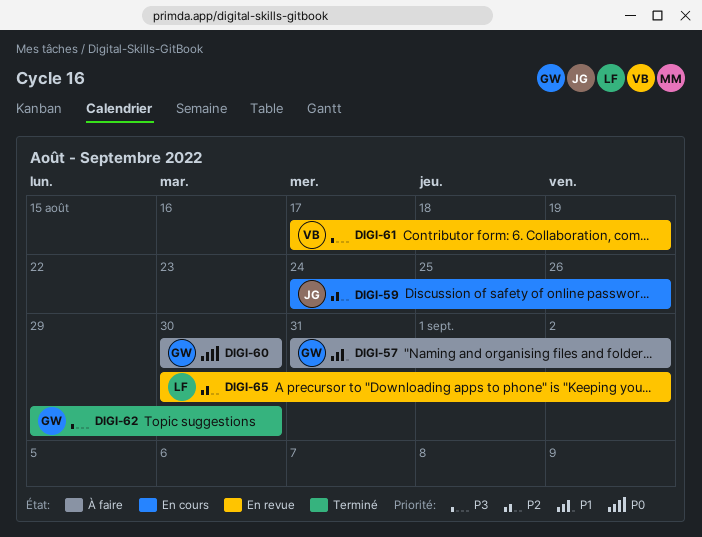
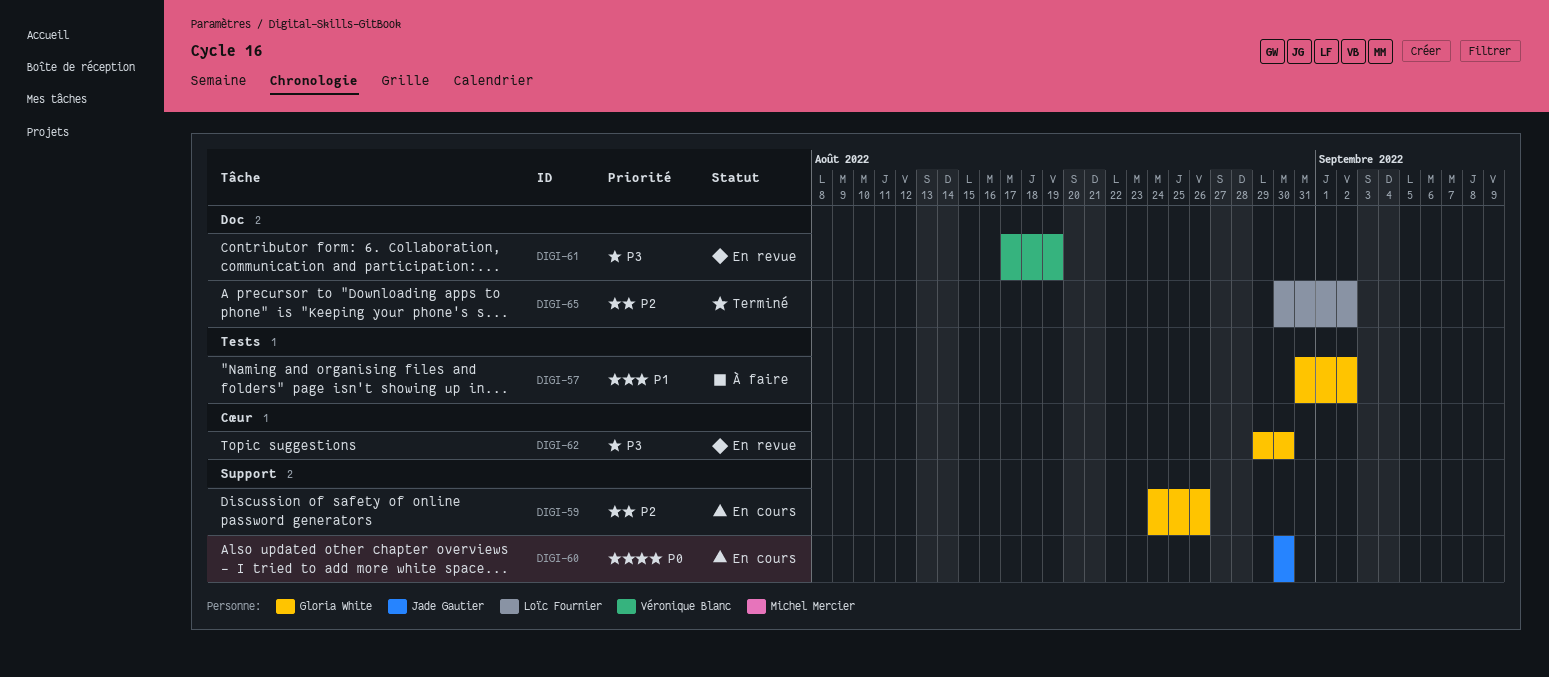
DIGI-59, owner: Jade Gautier -> Gloria White
DIGI-60, status: À faire -> En cours
DIGI-60, owner: Gloria White -> Jade Gautier
DIGI-62, status: Terminé -> En revue
DIGI-65, status: En revue -> Terminé

